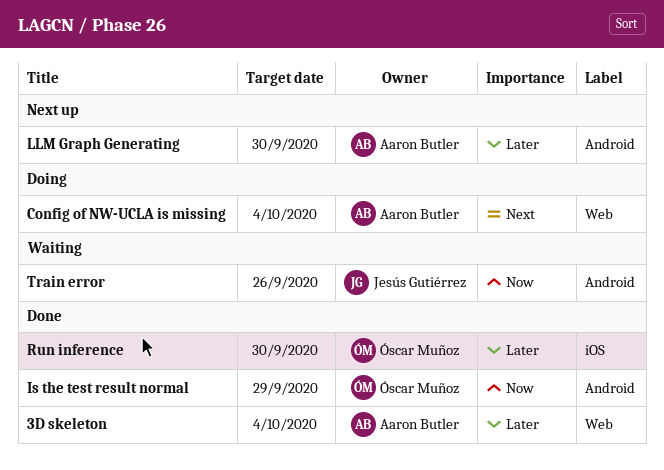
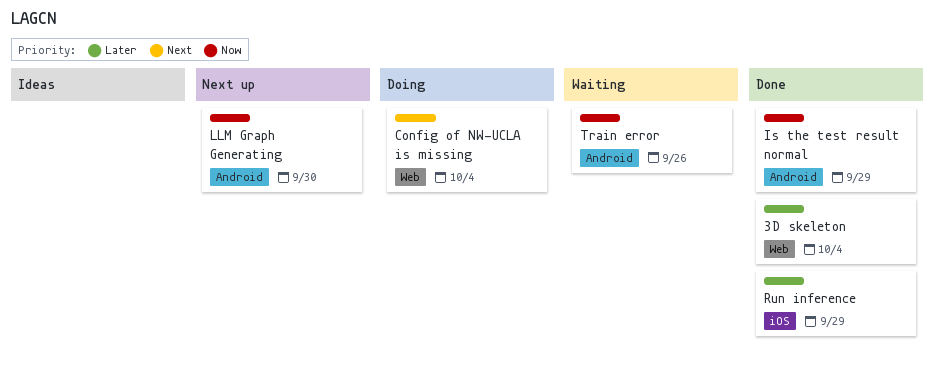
LLM Graph Generating, priority: Later -> Now
Run inference, due: Sep 30 -> Sep 29

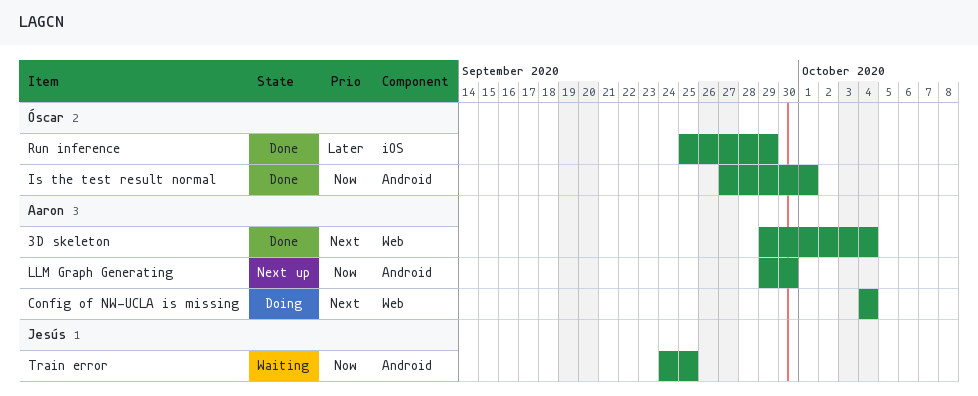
3D skeleton, priority: Later -> Next
Is the test result normal, due: Sep 29 -> Oct 1
Train error, due: Sep 26 -> Sep 25

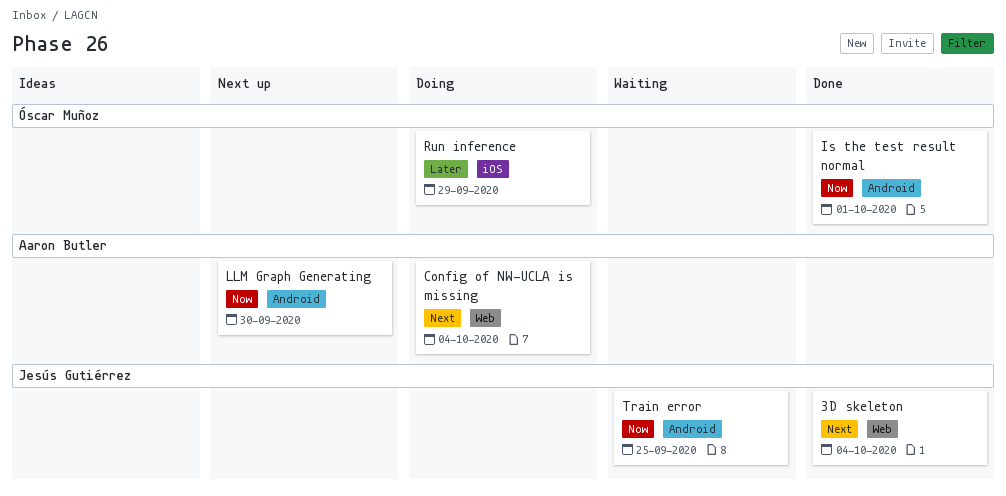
3D skeleton, owner: Aaron Butler -> Jesús Gutiérrez
Run inference, status: Done -> Doing

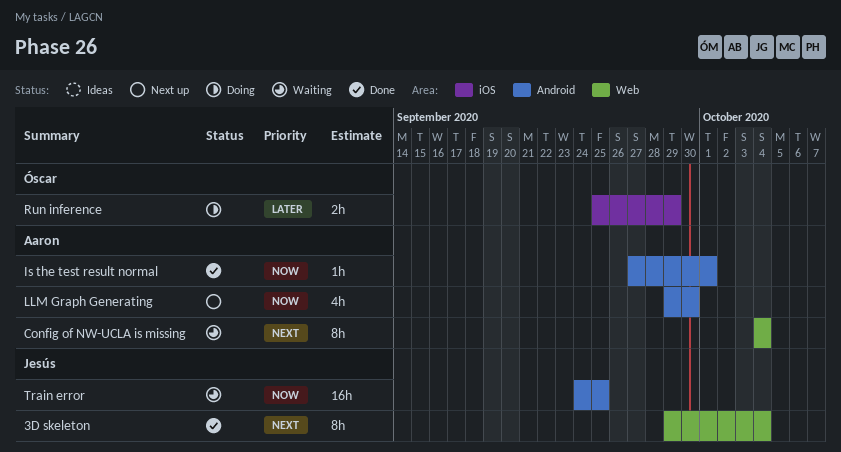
Config of NW-UCLA is missing, status: Doing -> Waiting
Is the test result normal, owner: Óscar Muñoz -> Aaron Butler

